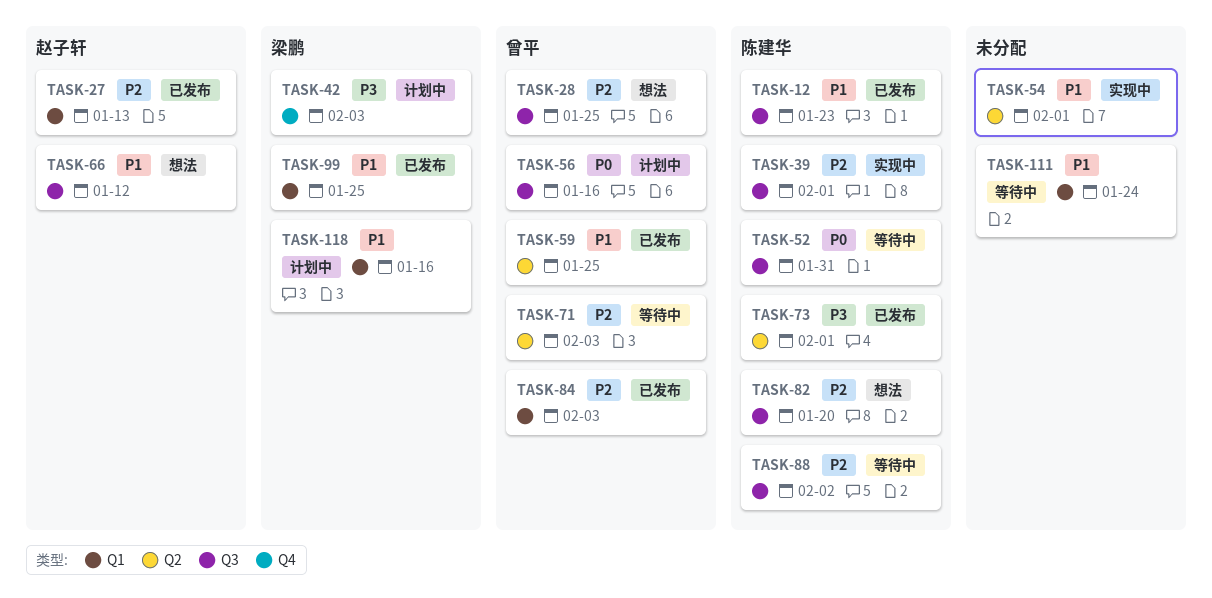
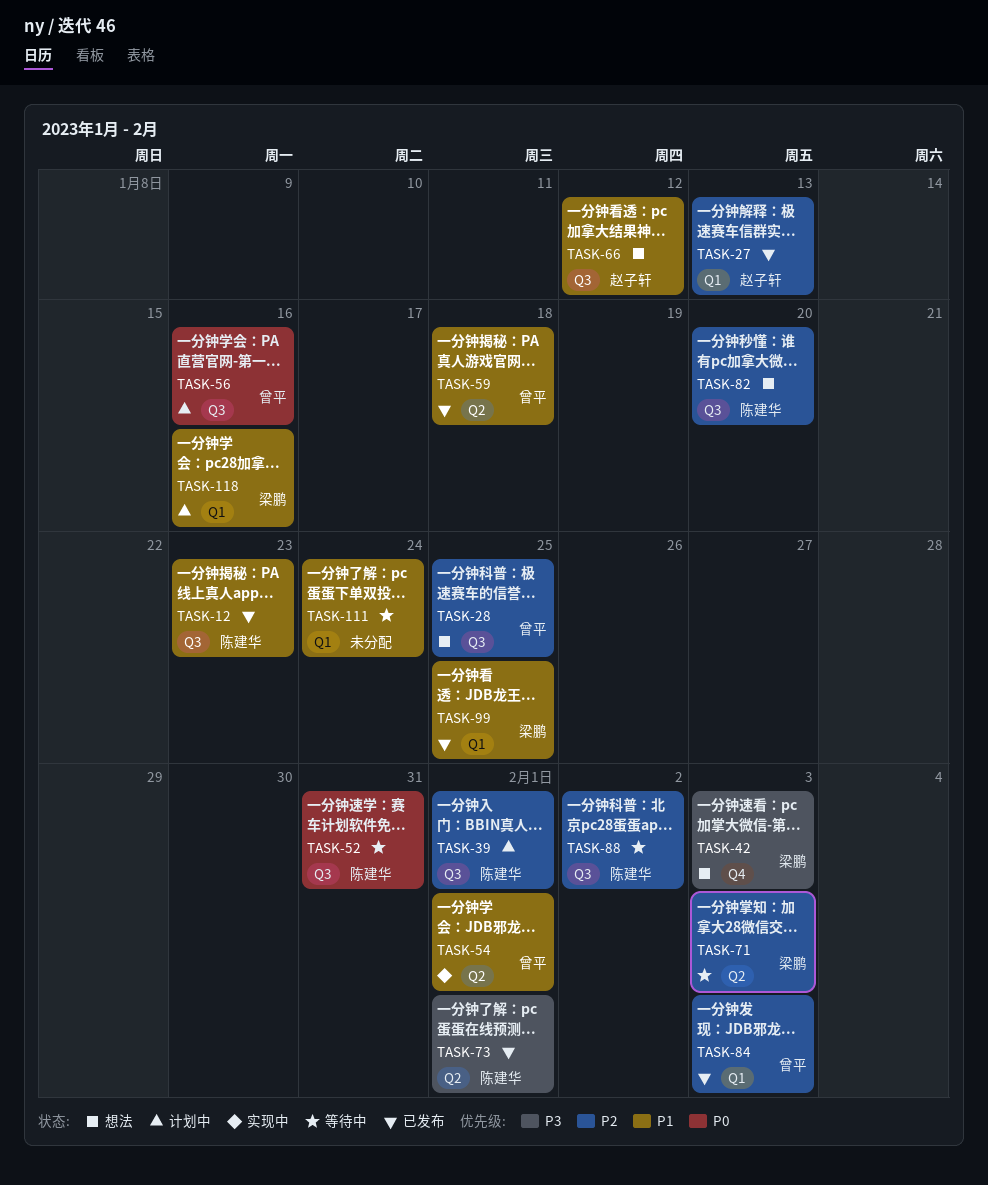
TASK-39, status: 实现中 -> 计划中
TASK-42, status: 计划中 -> 想法
TASK-54, owner: none -> 曾平
TASK-59, due: Jan 25 -> Jan 18
TASK-71, owner: 曾平 -> 梁鹏

